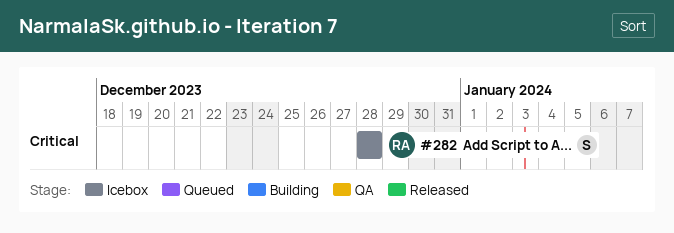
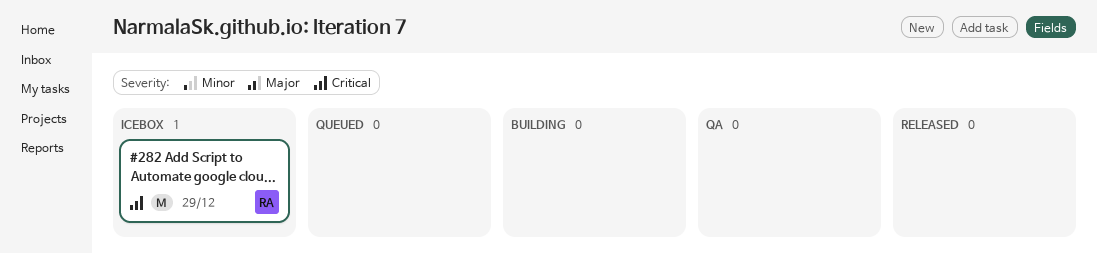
#282, estimate: S -> M
#282, due: Dec 28 -> Dec 29

